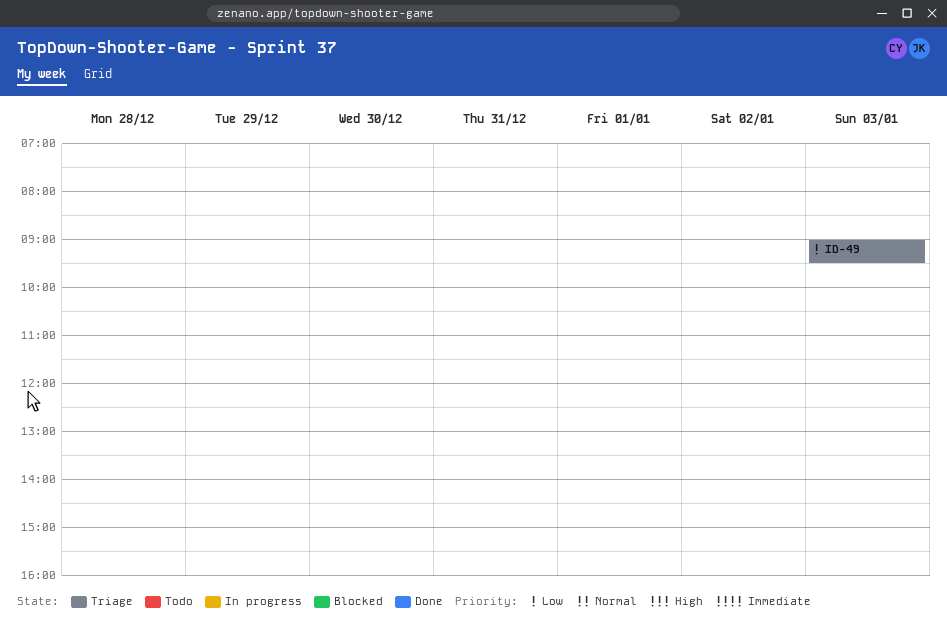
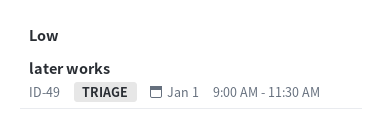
ID-49, day: Jan 3 -> Jan 1
ID-49, ends: 09:30 -> 11:30

